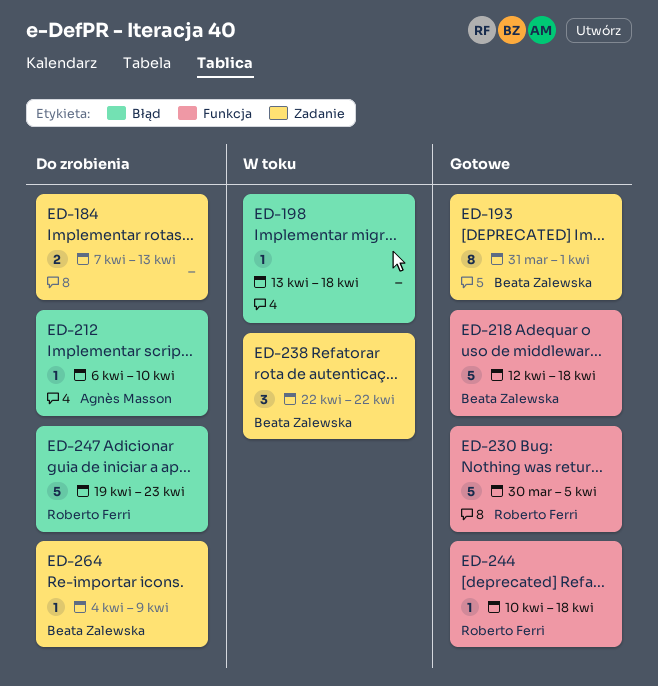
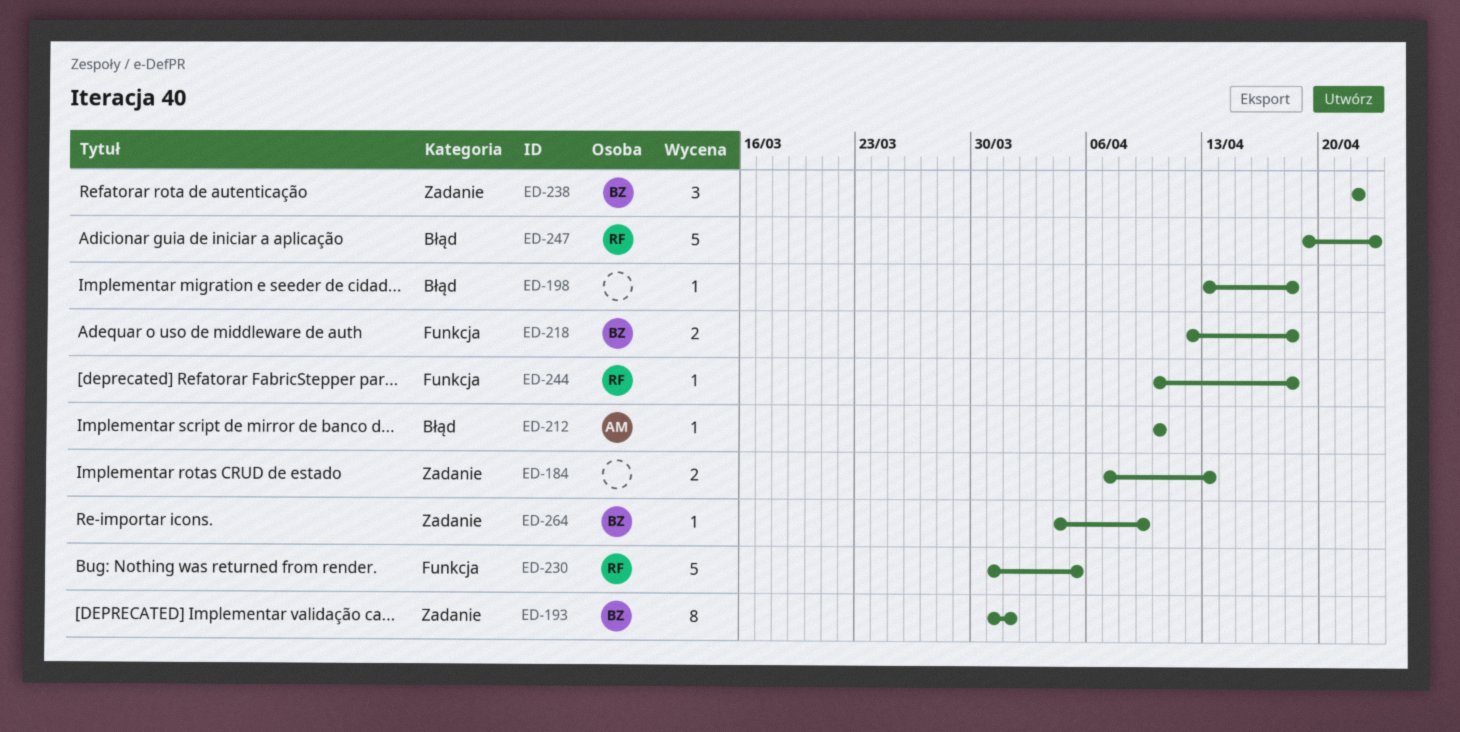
ED-212, start: Apr 6 -> Apr 10
ED-218, estimate: 5 -> 2
ED-230, start: Mar 30 -> Mar 31

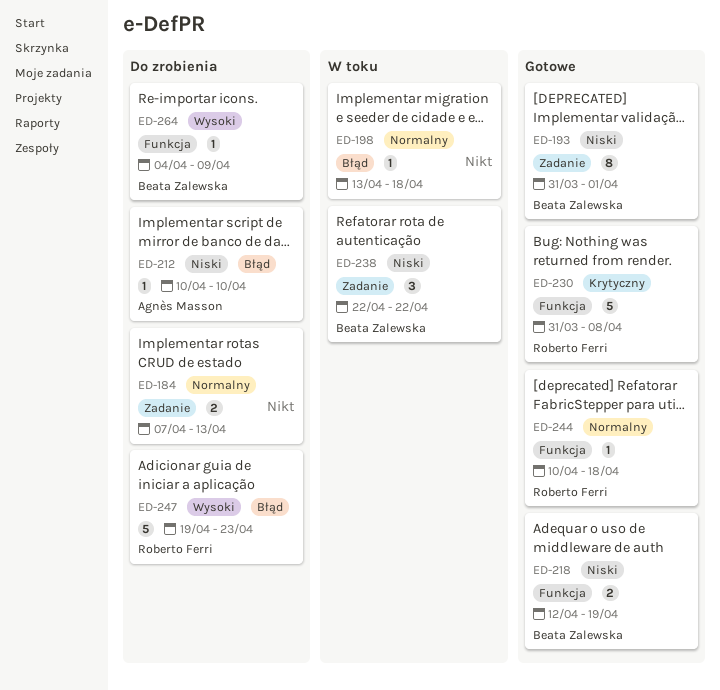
ED-218, due: Apr 18 -> Apr 19
ED-230, due: Apr 5 -> Apr 8
ED-264, label: Zadanie -> Funkcja

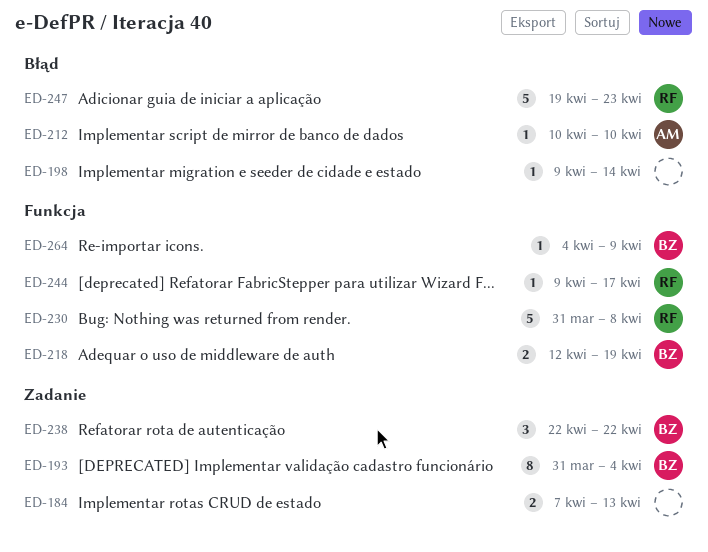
ED-193, due: Apr 1 -> Apr 4
ED-198, start: Apr 13 -> Apr 9
ED-198, due: Apr 18 -> Apr 14
ED-244, start: Apr 10 -> Apr 9
ED-244, due: Apr 18 -> Apr 17

